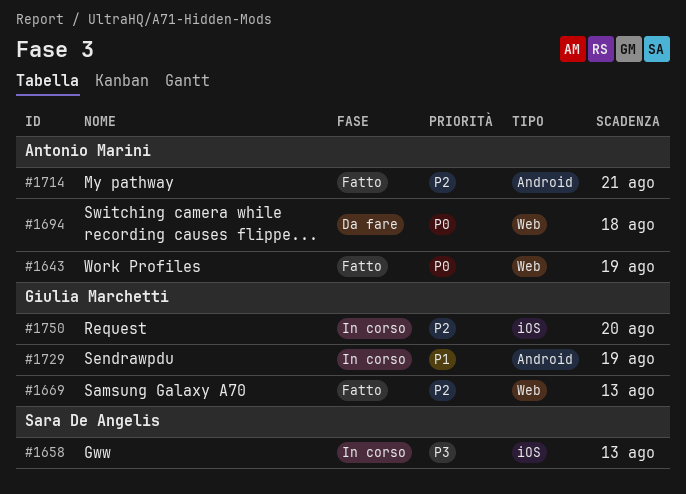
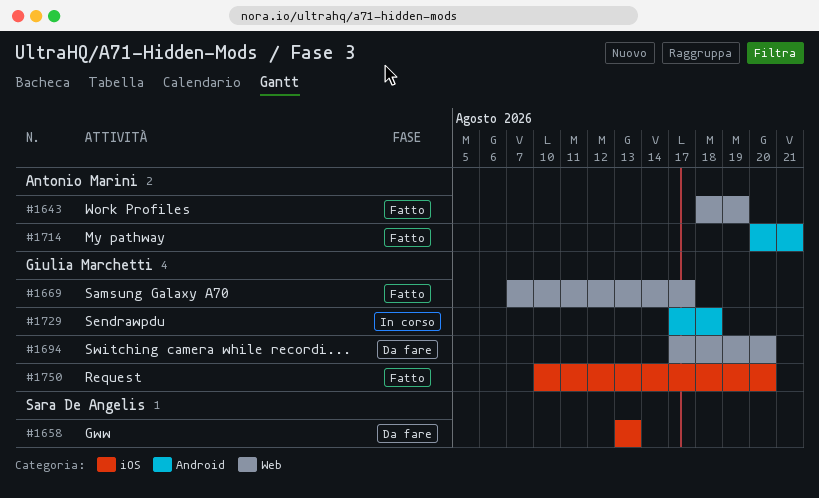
#1658, status: In corso -> Da fare
#1669, due: Aug 13 -> Aug 17
#1694, owner: Antonio Marini -> Giulia Marchetti
#1694, due: Aug 18 -> Aug 20
#1729, due: Aug 19 -> Aug 18
#1750, status: In corso -> Fatto

